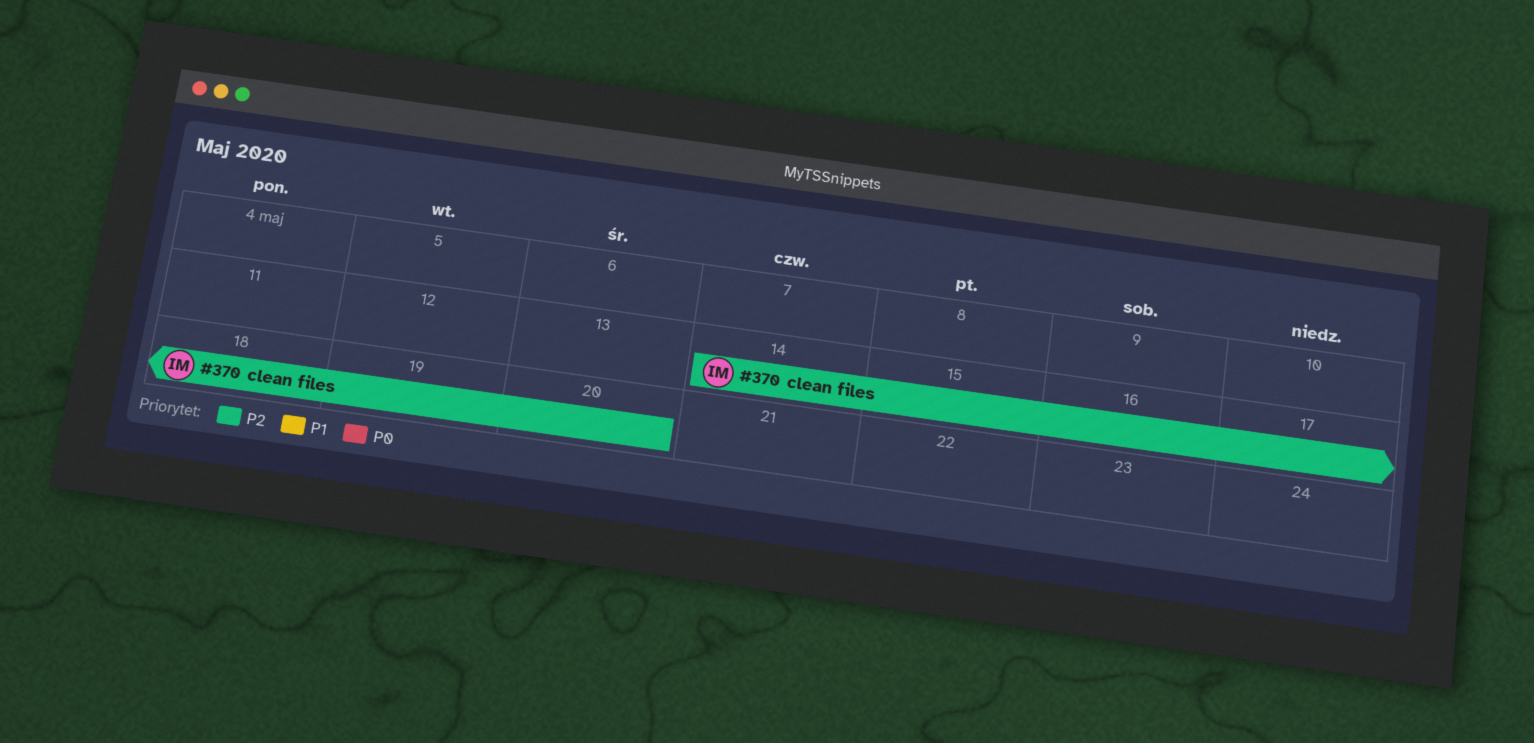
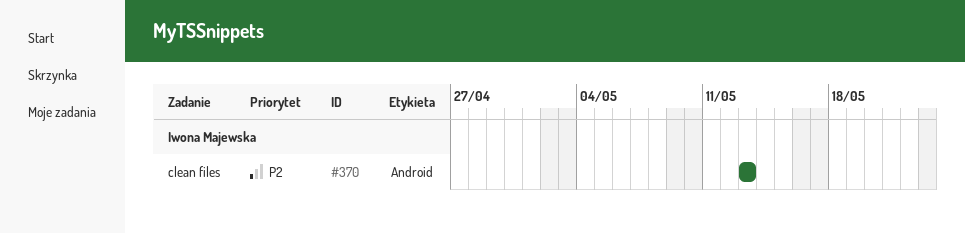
#370, start: May 14 -> May 13
#370, due: May 20 -> May 13

